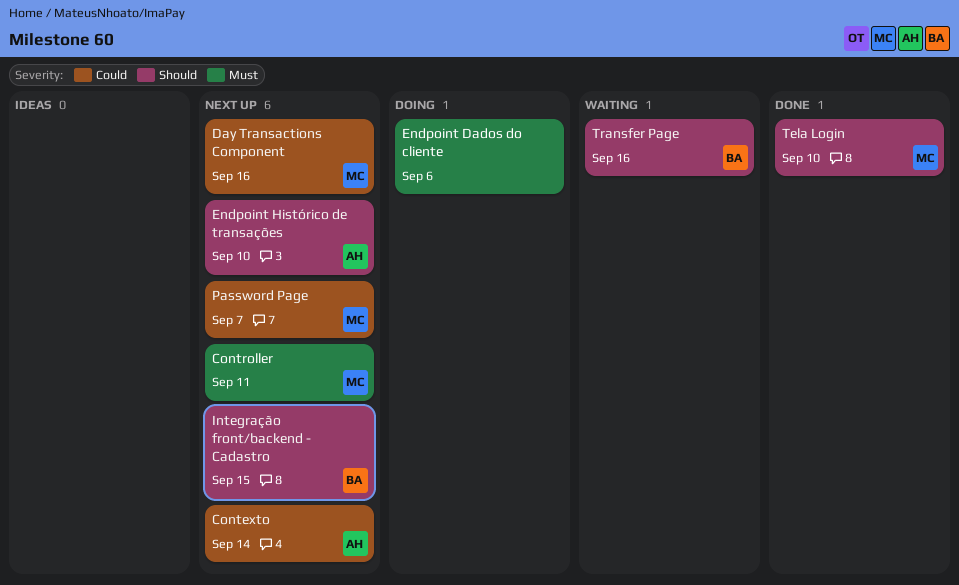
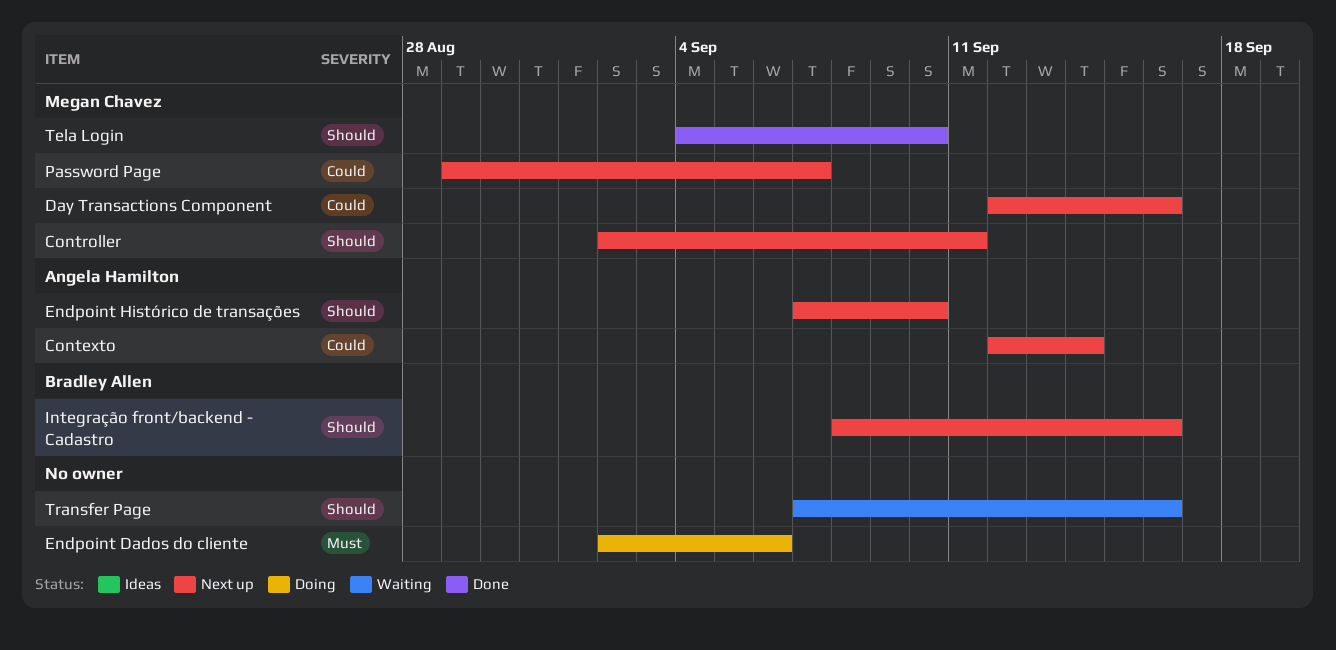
Controller, priority: Must -> Should
Integração front/backend - Cadastro, due: Sep 15 -> Sep 16
Transfer Page, owner: Bradley Allen -> none

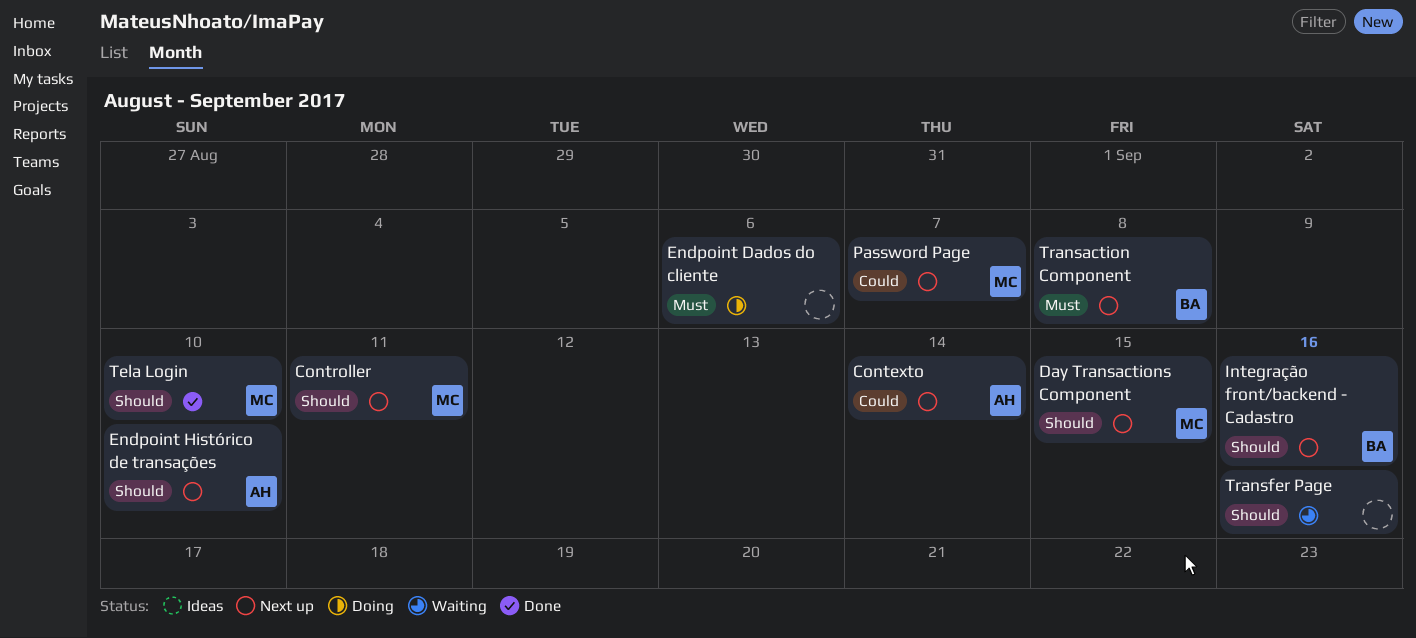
Day Transactions Component, priority: Could -> Should
Day Transactions Component, due: Sep 16 -> Sep 15
Transaction Component: none -> present

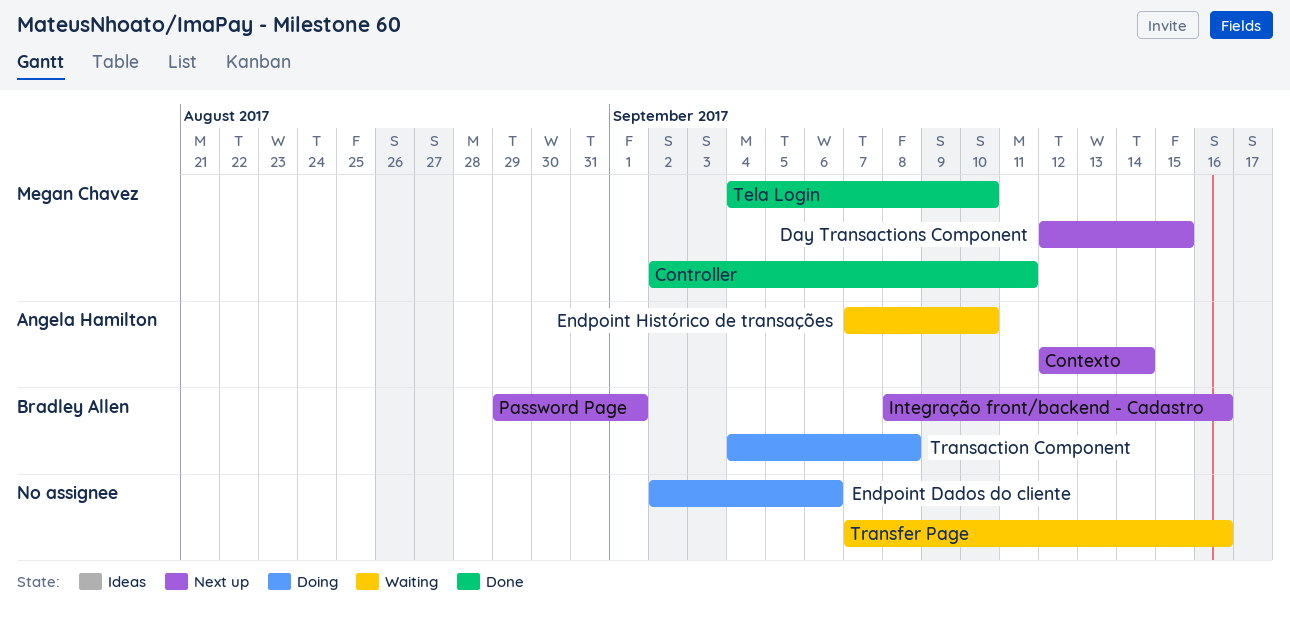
Controller, status: Next up -> Done
Endpoint Histórico de transações, status: Next up -> Waiting
Password Page, owner: Megan Chavez -> Bradley Allen
Password Page, due: Sep 7 -> Sep 1
Transaction Component, status: Next up -> Doing

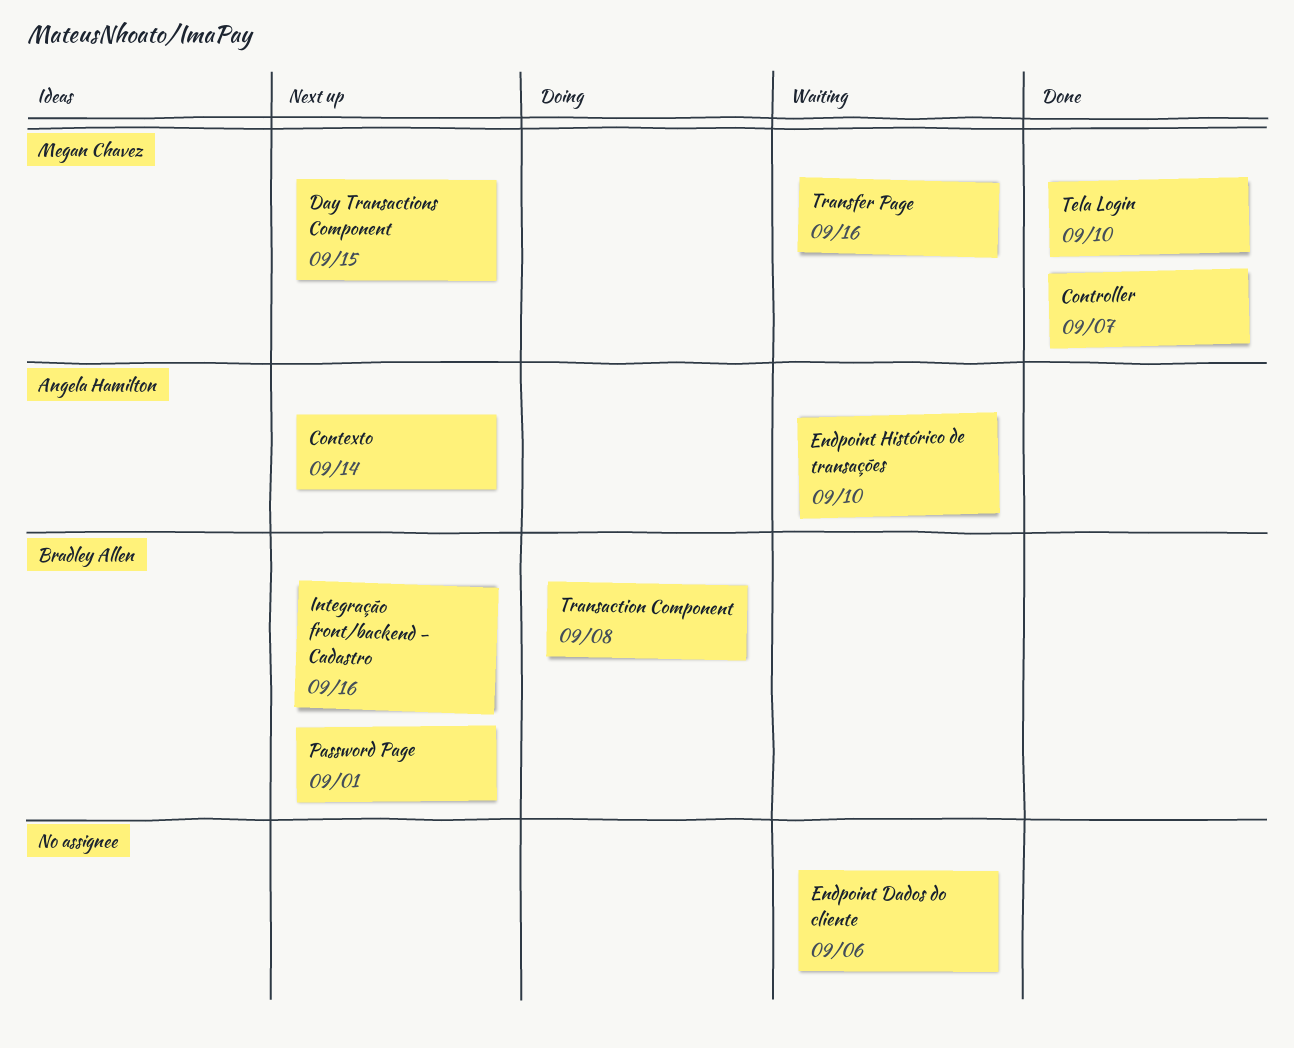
Controller, due: Sep 11 -> Sep 7
Endpoint Dados do cliente, status: Doing -> Waiting
Transfer Page, owner: none -> Megan Chavez

